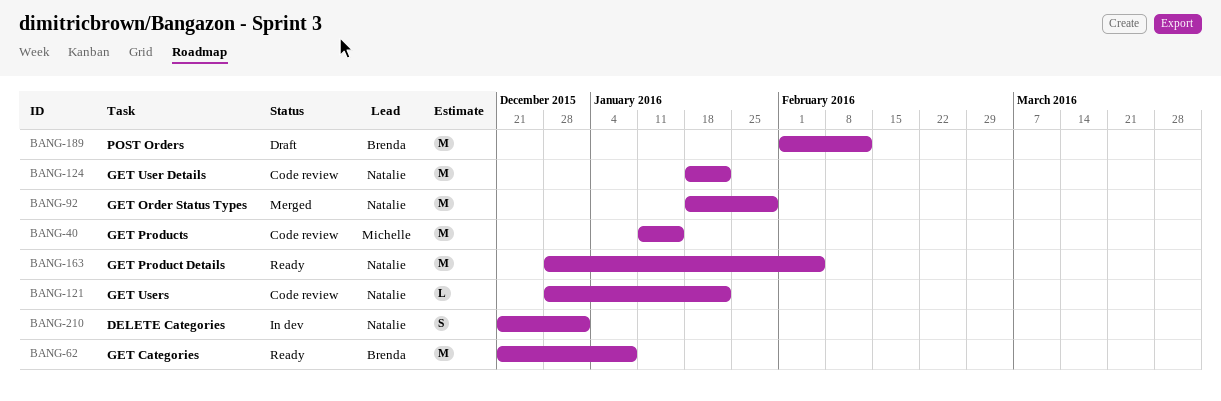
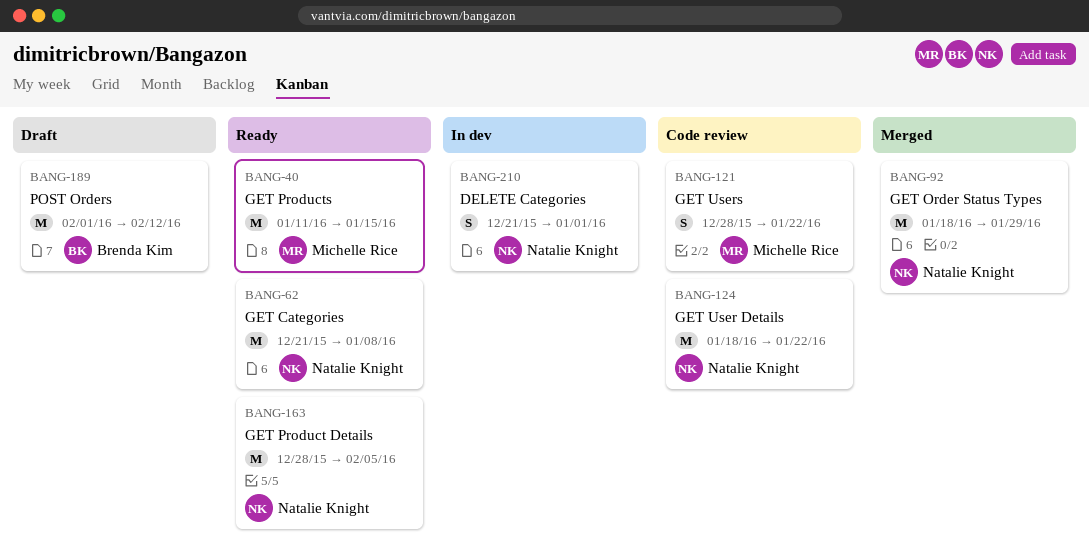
BANG-40, status: Code review -> Ready
BANG-62, owner: Brenda Kim -> Natalie Knight
BANG-121, owner: Natalie Knight -> Michelle Rice
BANG-121, estimate: L -> S

